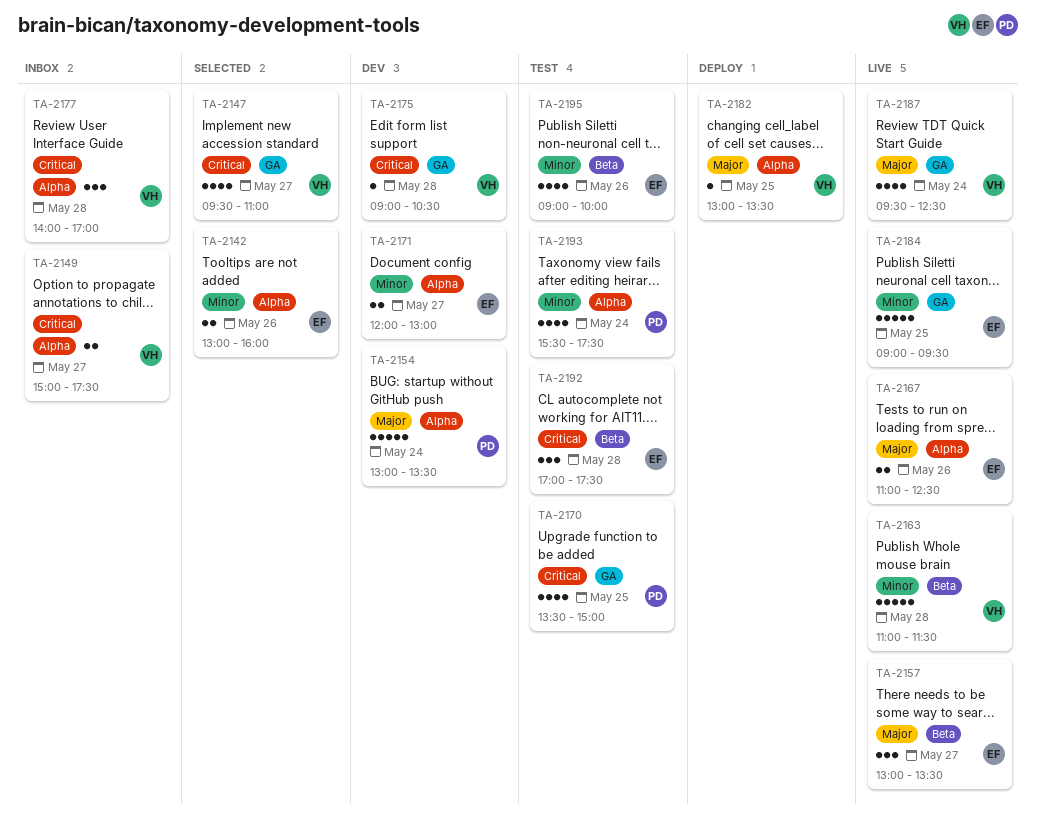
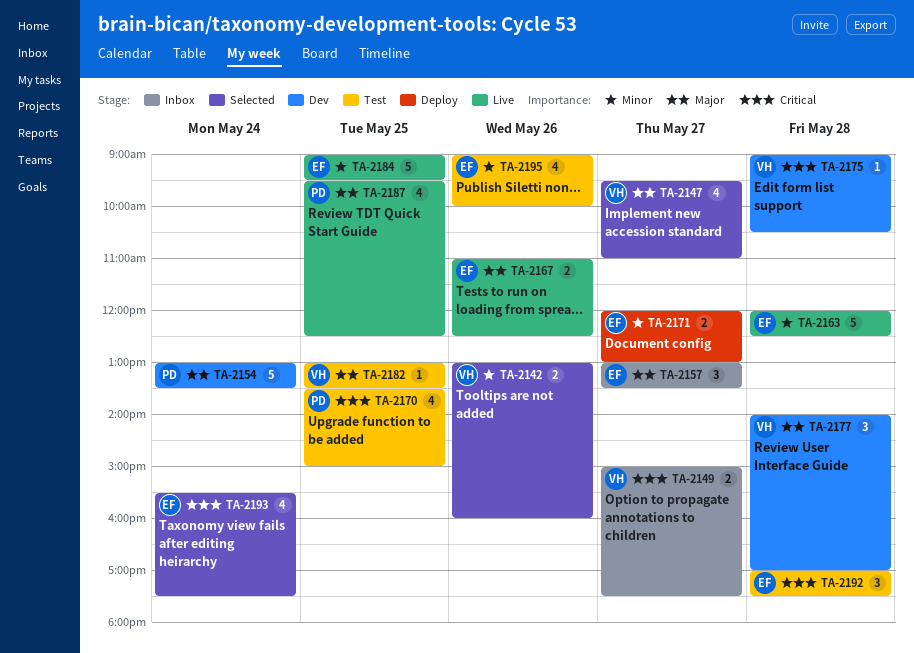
TA-2142, owner: EF -> VH
TA-2147, priority: Critical -> Major
TA-2157, status: Live -> Inbox
TA-2163, owner: VH -> EF
TA-2163, begins: 11:00 -> 12:00
TA-2163, ends: 11:30 -> 12:30
TA-2171, status: Dev -> Deploy
TA-2177, status: Inbox -> Dev
TA-2177, priority: Critical -> Major
TA-2182, status: Deploy -> Test
TA-2187, owner: VH -> PD
TA-2187, day: May 24 -> May 25
TA-2193, status: Test -> Selected
TA-2193, owner: PD -> EF
TA-2193, priority: Minor -> Critical

